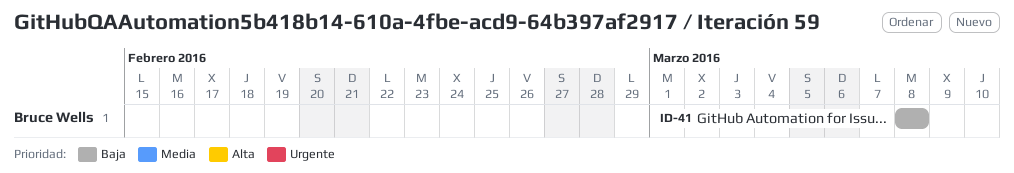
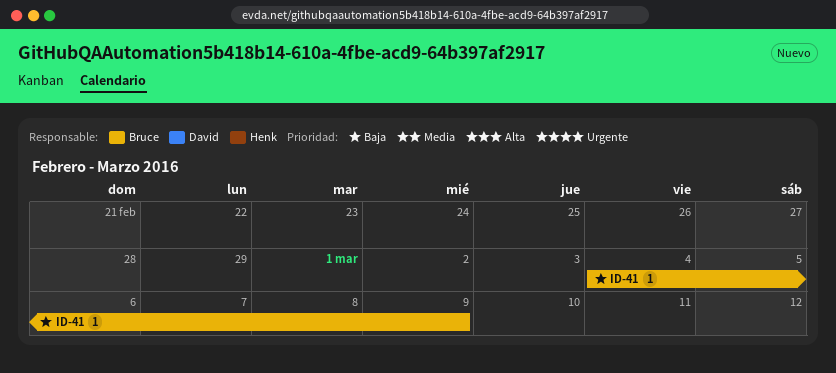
ID-41, start: Mar 8 -> Mar 4
ID-41, due: Mar 8 -> Mar 9

